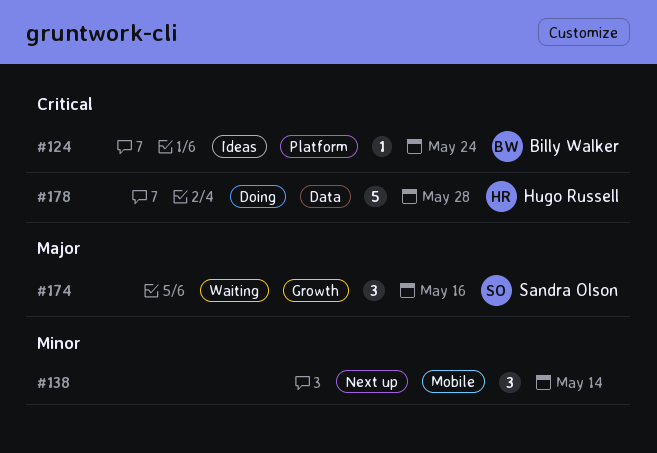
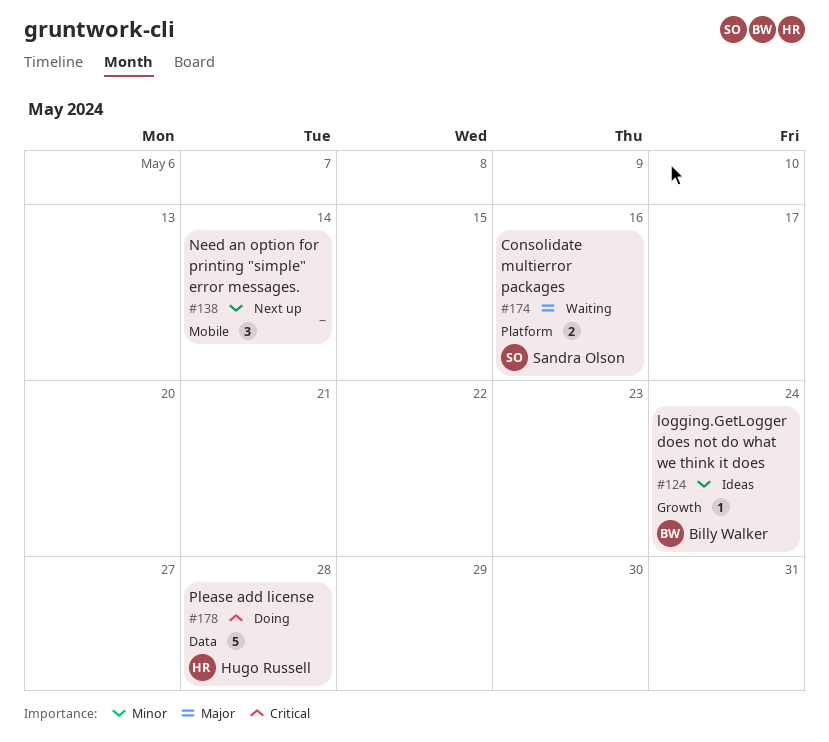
#124, priority: Critical -> Minor
#124, label: Platform -> Growth
#174, label: Growth -> Platform
#174, estimate: 3 -> 2

